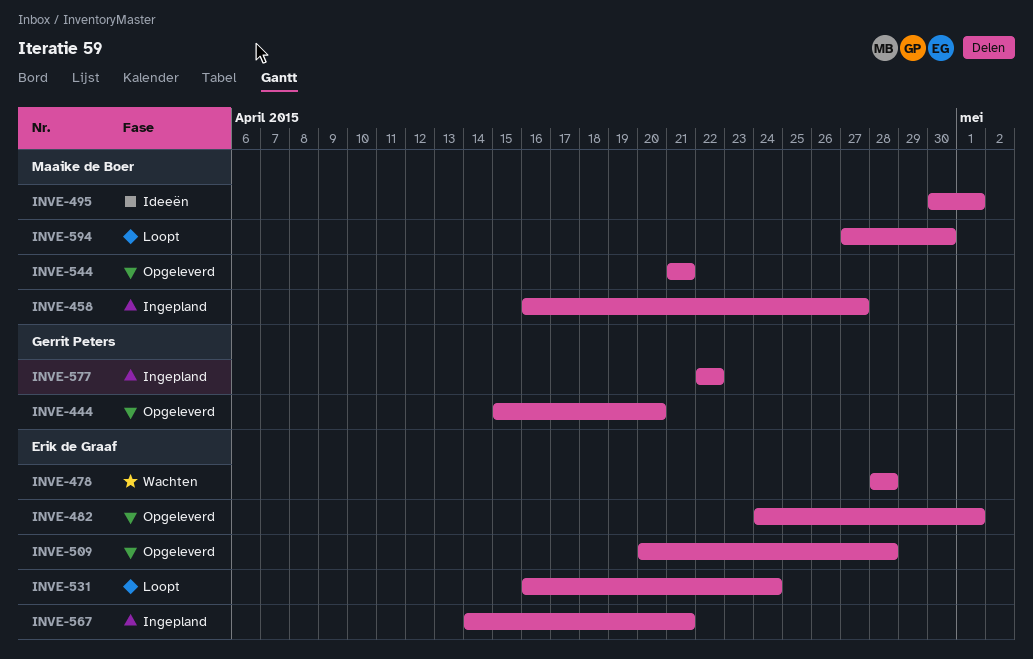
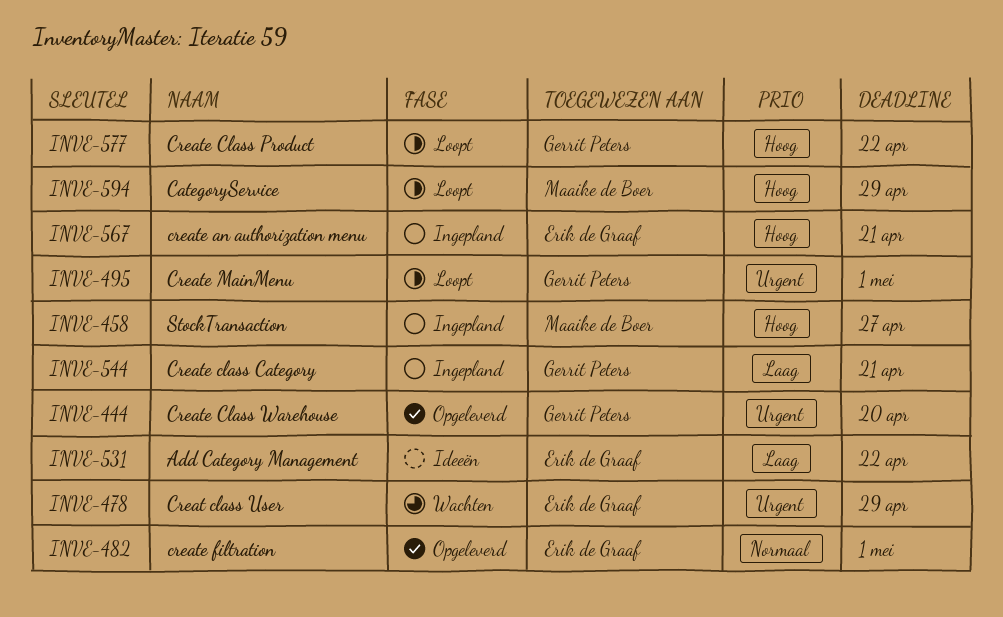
INVE-478, due: Apr 28 -> Apr 29
INVE-495, status: Ideeën -> Loopt
INVE-495, owner: Maaike de Boer -> Gerrit Peters
INVE-509: present -> none
INVE-531, status: Loopt -> Ideeën
INVE-531, due: Apr 24 -> Apr 22
INVE-544, status: Opgeleverd -> Ingepland
INVE-544, owner: Maaike de Boer -> Gerrit Peters
INVE-577, status: Ingepland -> Loopt
INVE-594, due: Apr 30 -> Apr 29

